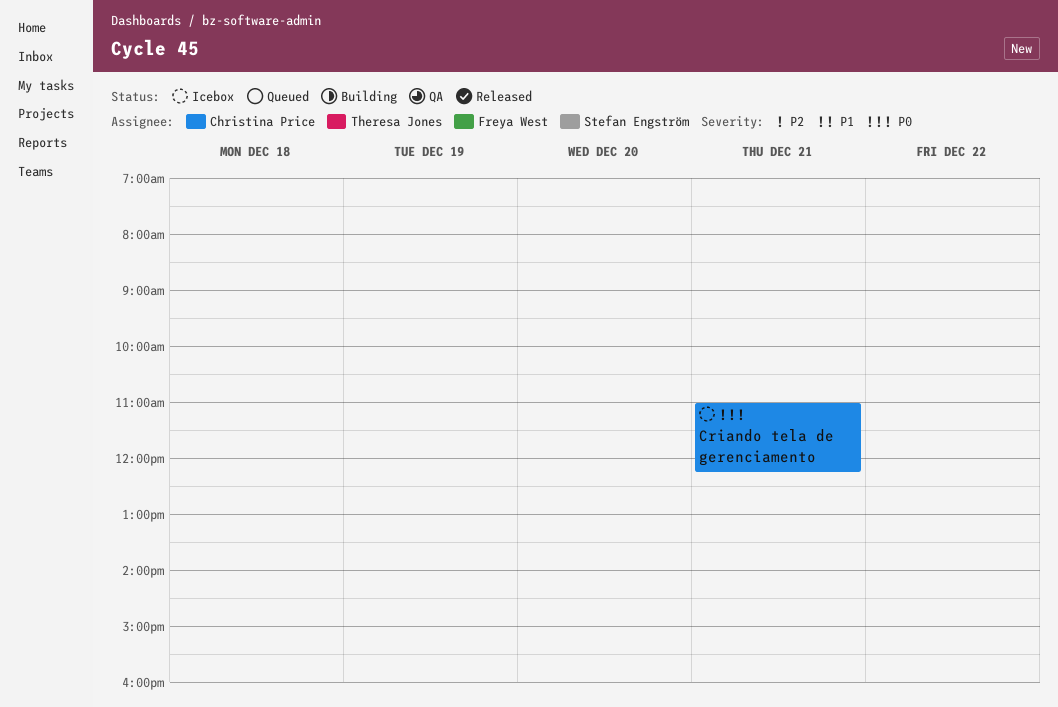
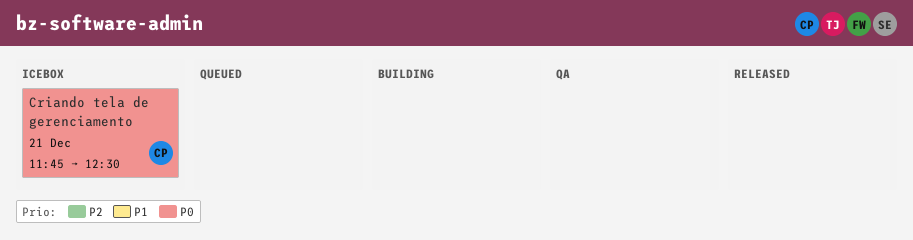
Criando tela de gerenciamento, begins: 11:00 -> 11:45
Criando tela de gerenciamento, ends: 12:15 -> 12:30

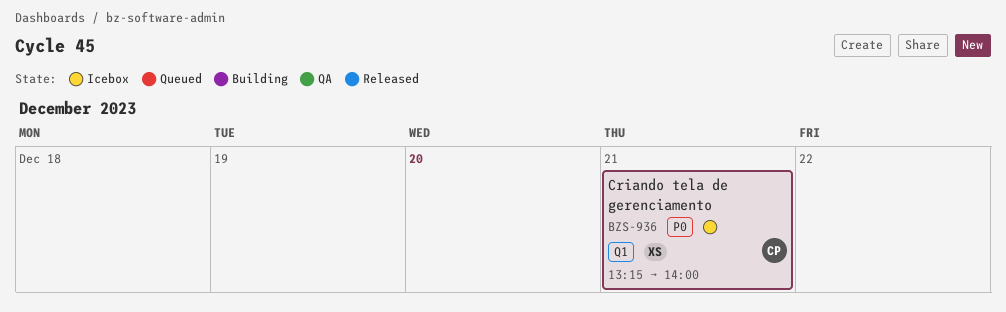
Criando tela de gerenciamento, begins: 11:45 -> 13:15
Criando tela de gerenciamento, ends: 12:30 -> 14:00

